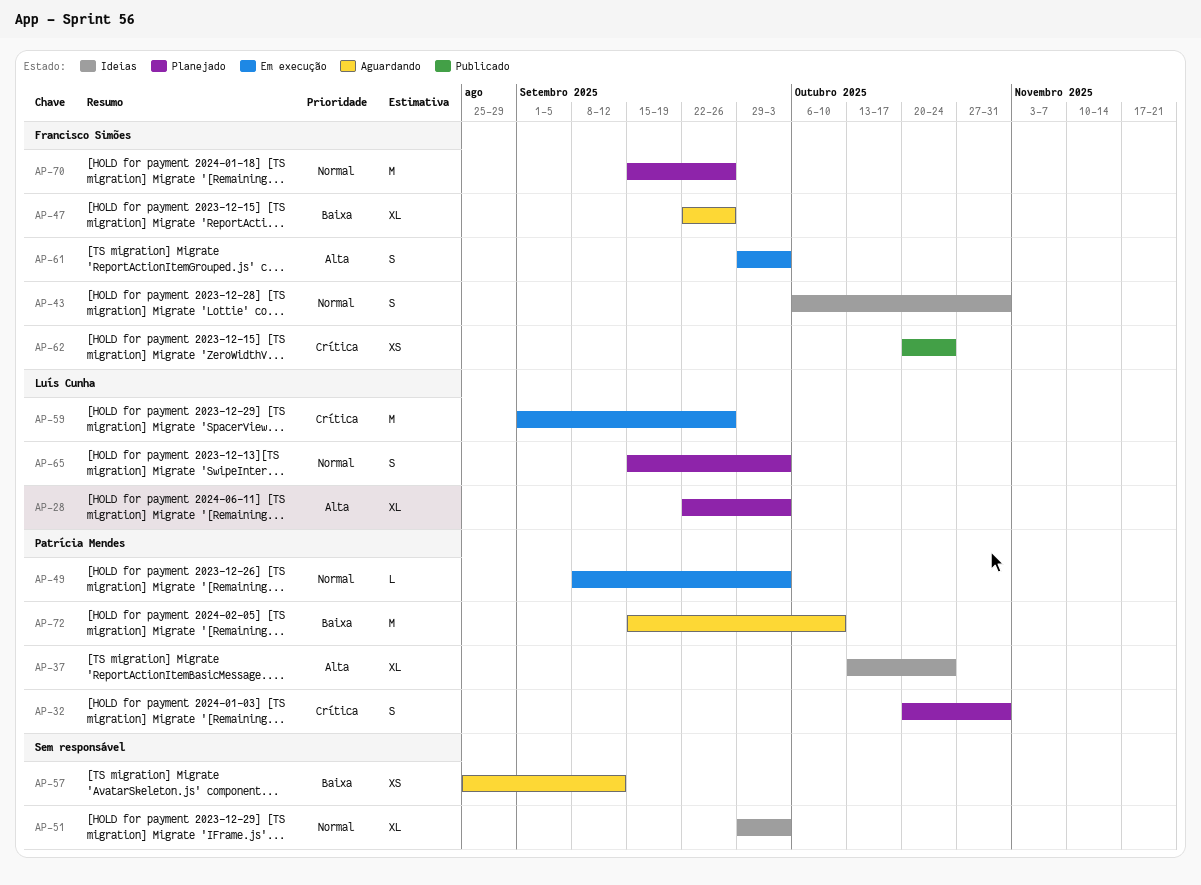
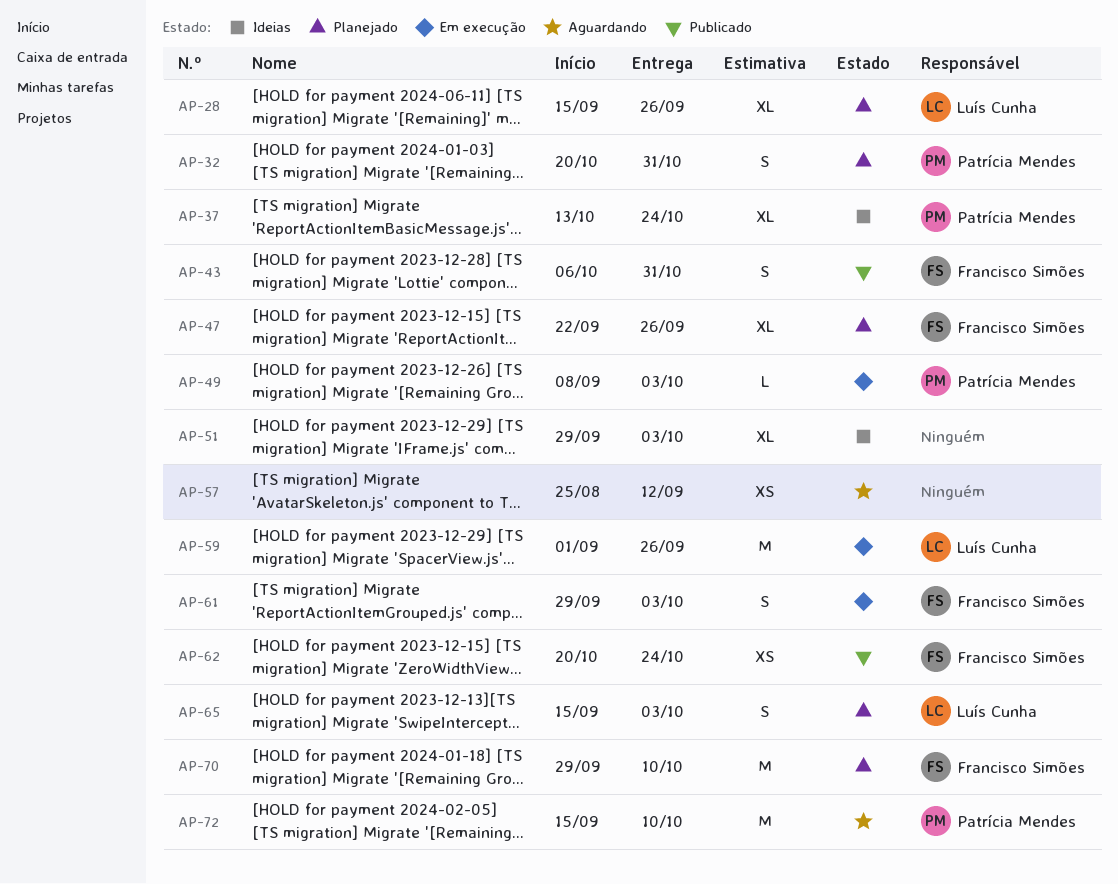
AP-28, start: Sep 22 -> Sep 15
AP-28, due: Oct 3 -> Sep 26
AP-43, status: Ideias -> Publicado
AP-47, status: Aguardando -> Planejado
AP-70, start: Sep 15 -> Sep 29
AP-70, due: Sep 26 -> Oct 10

